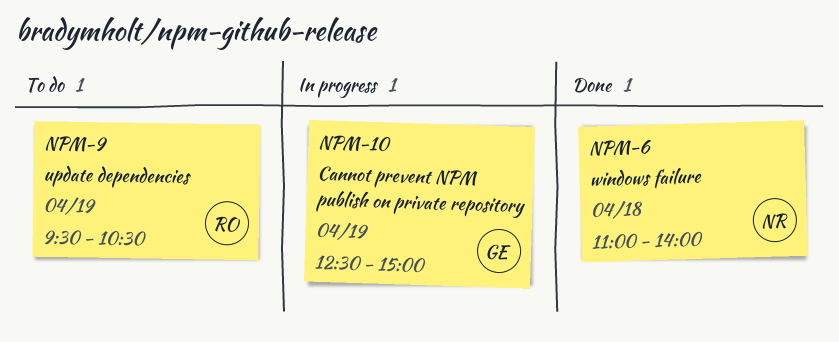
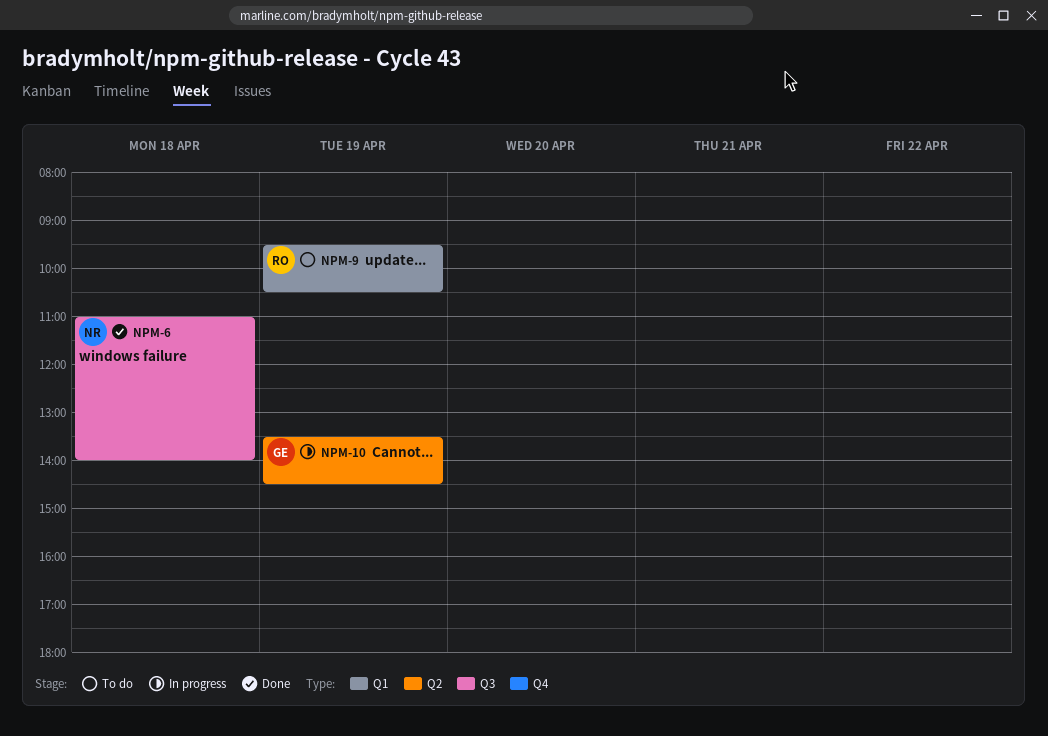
NPM-10, begins: 12:30 -> 13:30
NPM-10, ends: 15:00 -> 14:30

